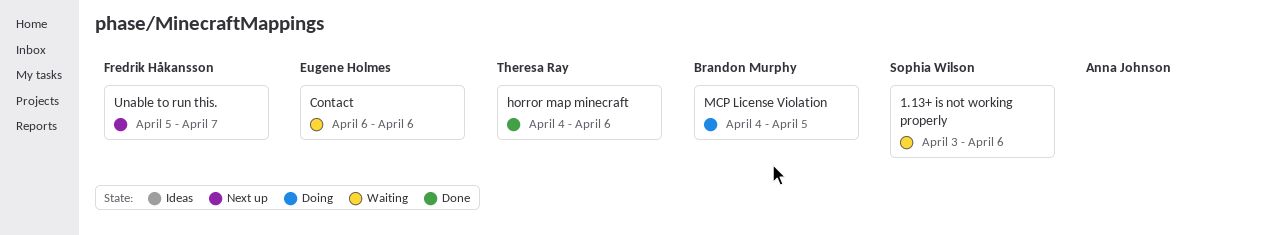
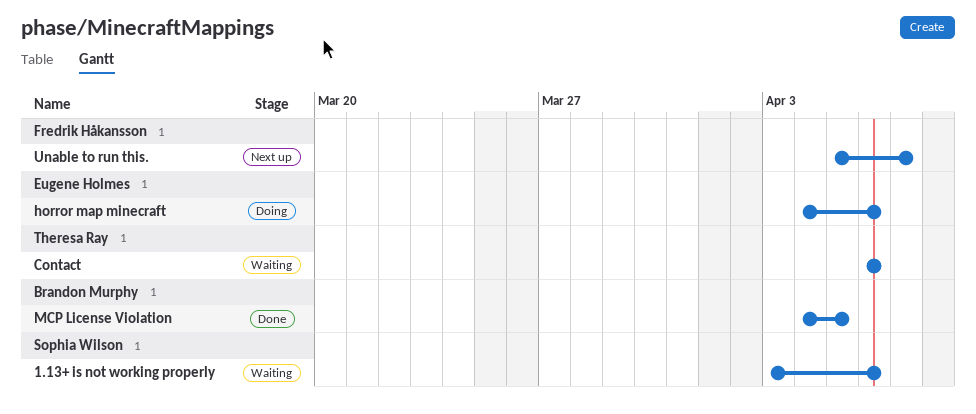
Contact, owner: Eugene Holmes -> Theresa Ray
horror map minecraft, status: Done -> Doing
horror map minecraft, owner: Theresa Ray -> Eugene Holmes
MCP License Violation, status: Doing -> Done

